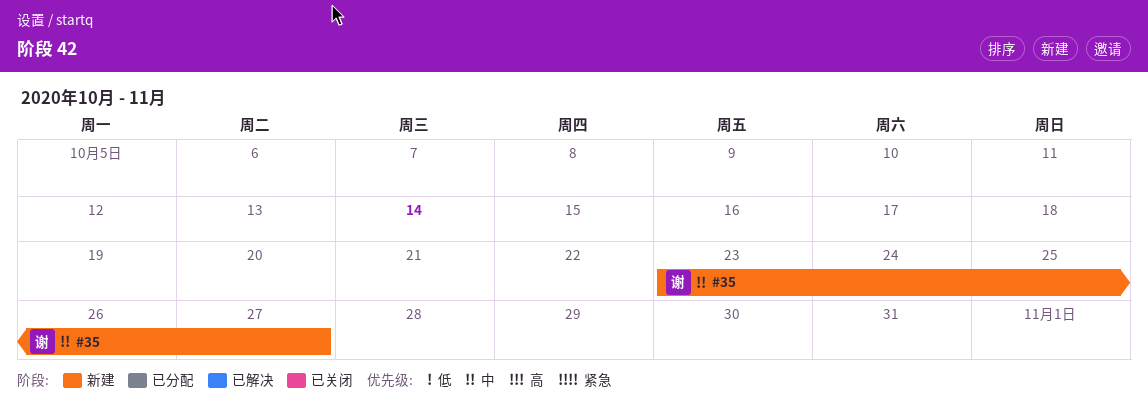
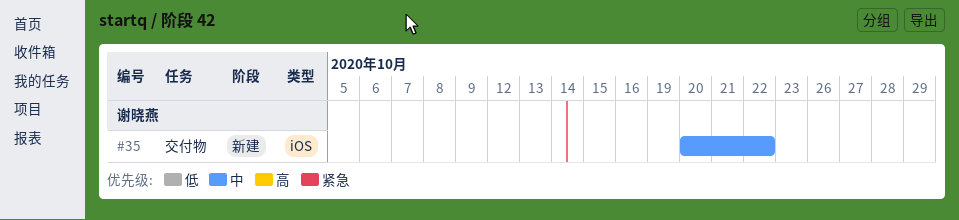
#35, start: Oct 23 -> Oct 20
#35, due: Oct 27 -> Oct 22

